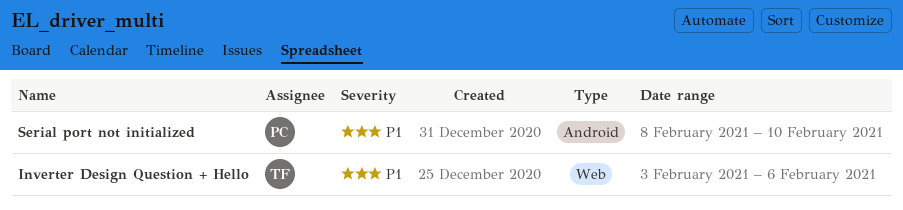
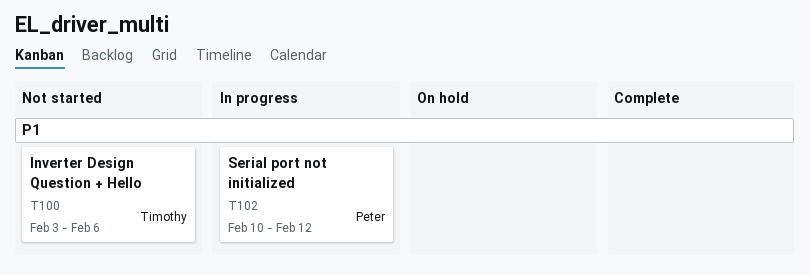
Serial port not initialized, start: Feb 8 -> Feb 10
Serial port not initialized, due: Feb 10 -> Feb 12

